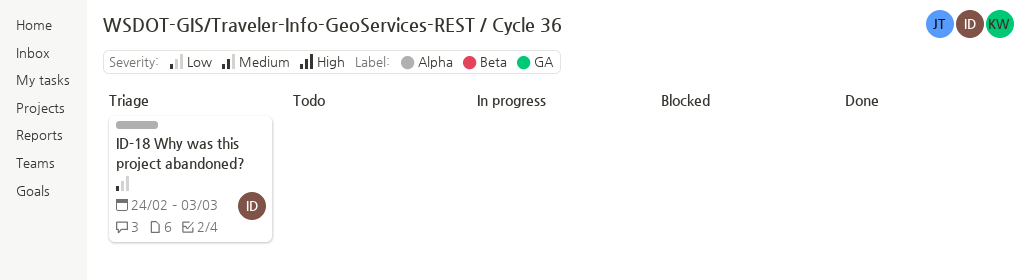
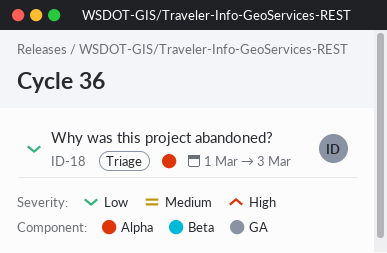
ID-18, start: Feb 24 -> Mar 1

